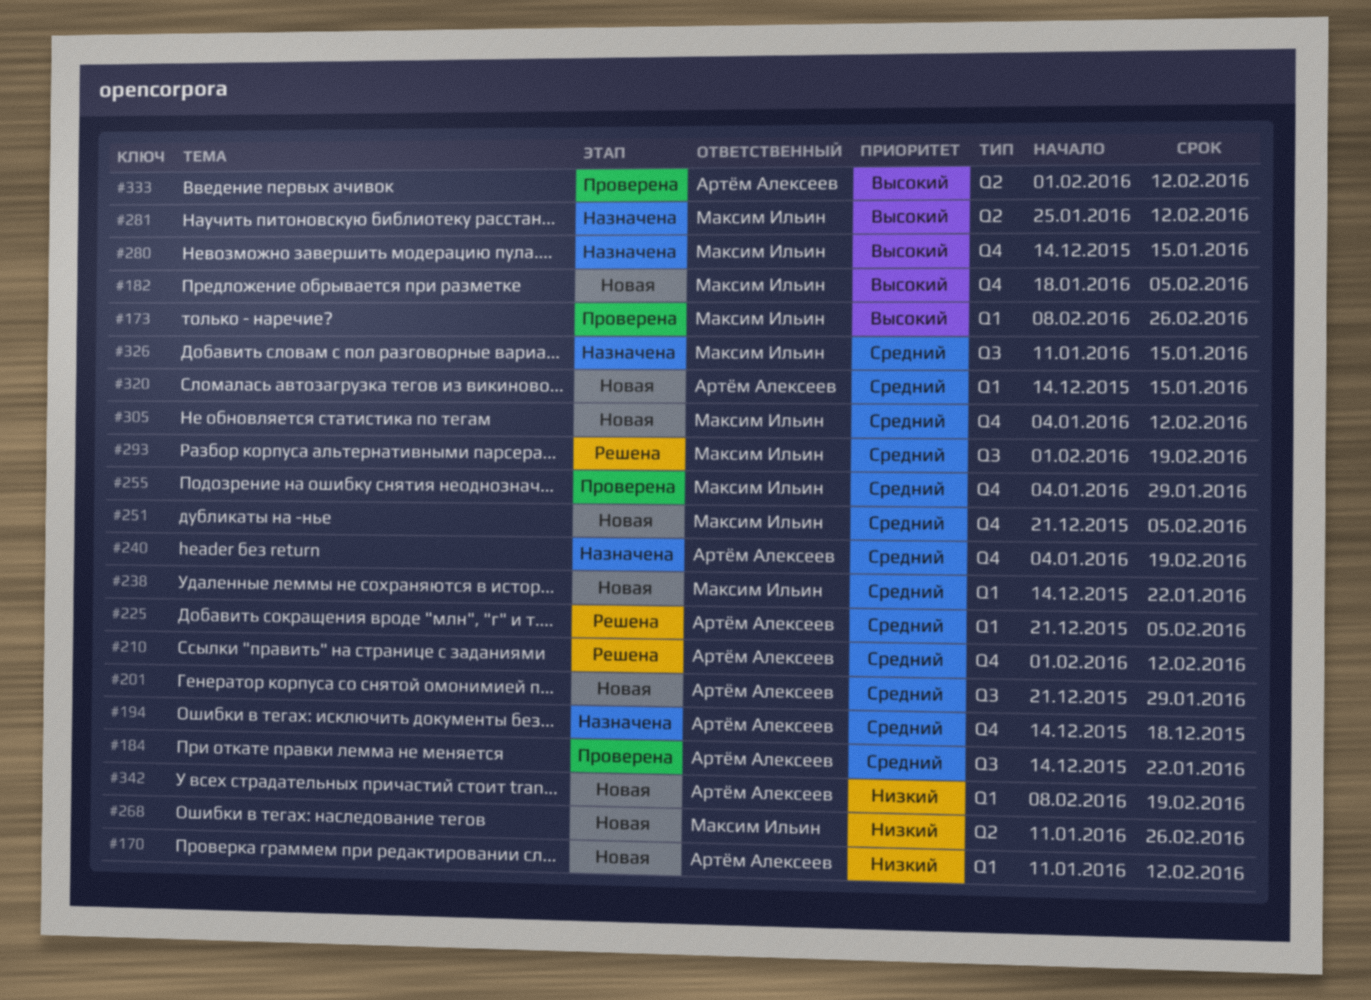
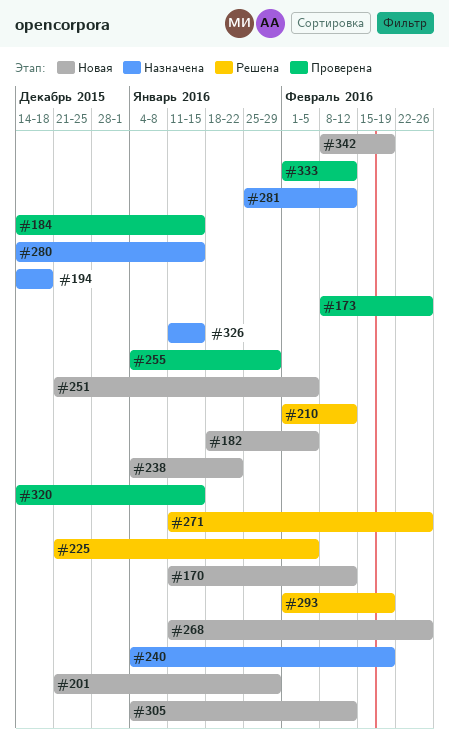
#184, due: Jan 22 -> Jan 15
#238, start: Dec 14 -> Jan 4
#271: none -> present
#320, status: Новая -> Проверена

